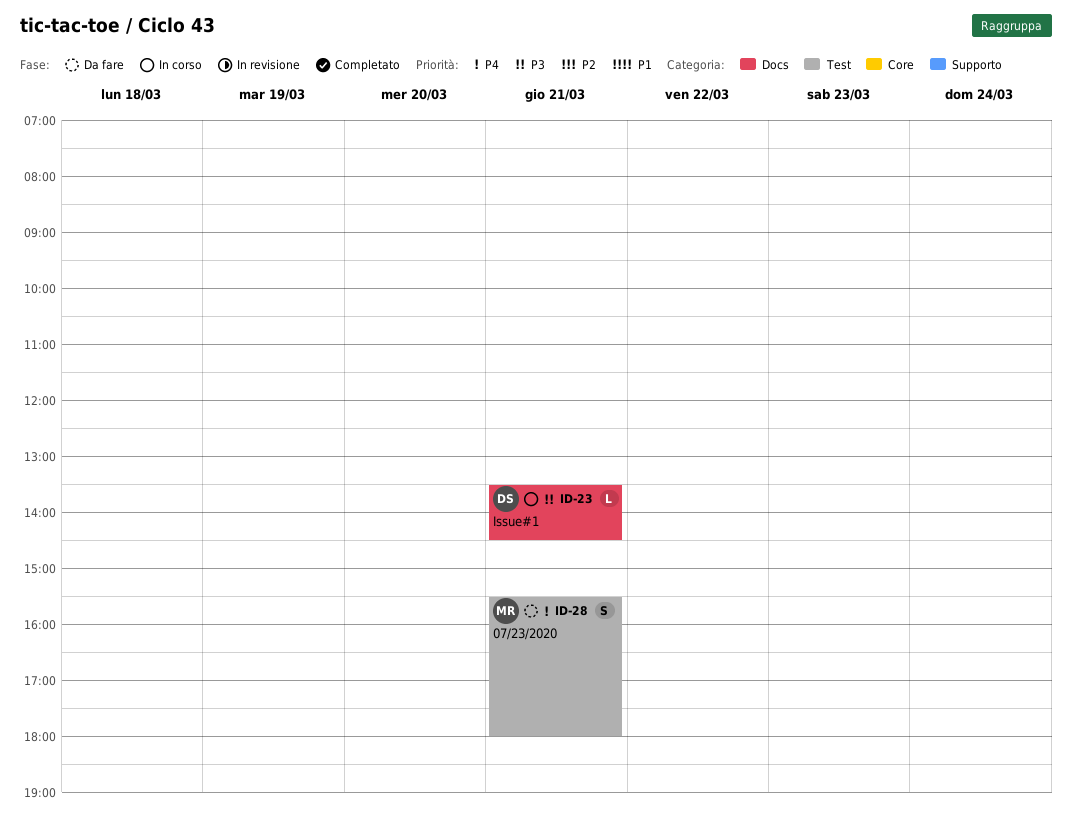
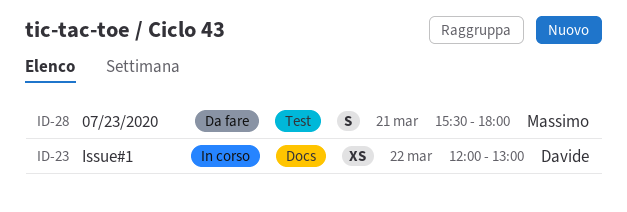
ID-23, estimate: L -> XS
ID-23, day: Mar 21 -> Mar 22
ID-23, begins: 13:30 -> 12:00
ID-23, ends: 14:30 -> 13:00

